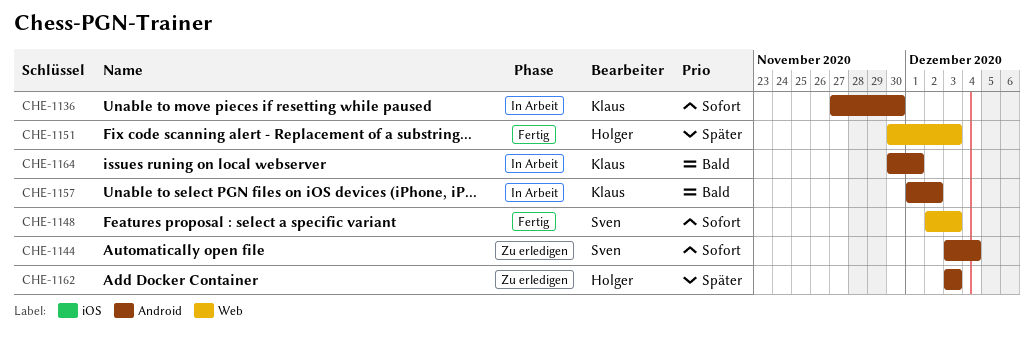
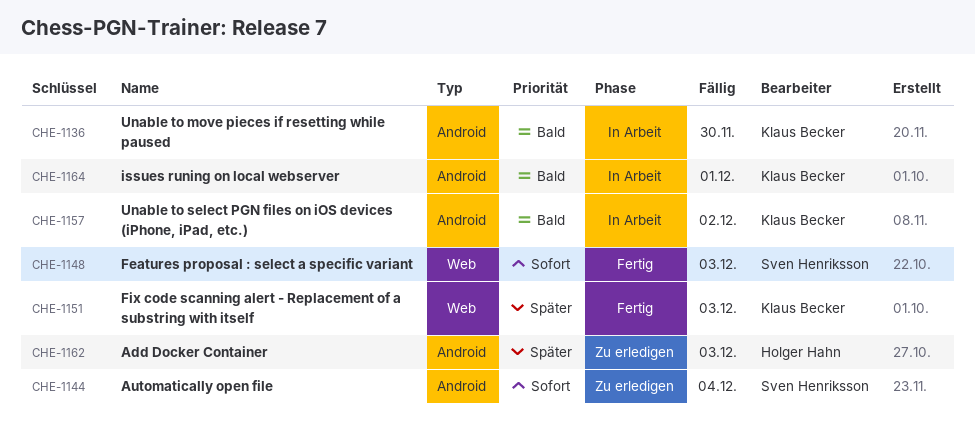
CHE-1136, priority: Sofort -> Bald
CHE-1151, owner: Holger Hahn -> Klaus Becker

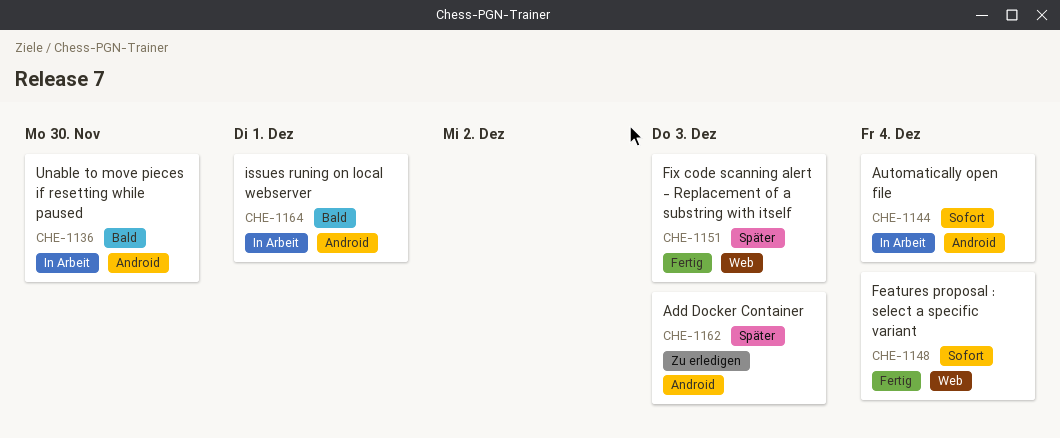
CHE-1144, status: Zu erledigen -> In Arbeit
CHE-1148, due: Dec 3 -> Dec 4
CHE-1157: present -> none

